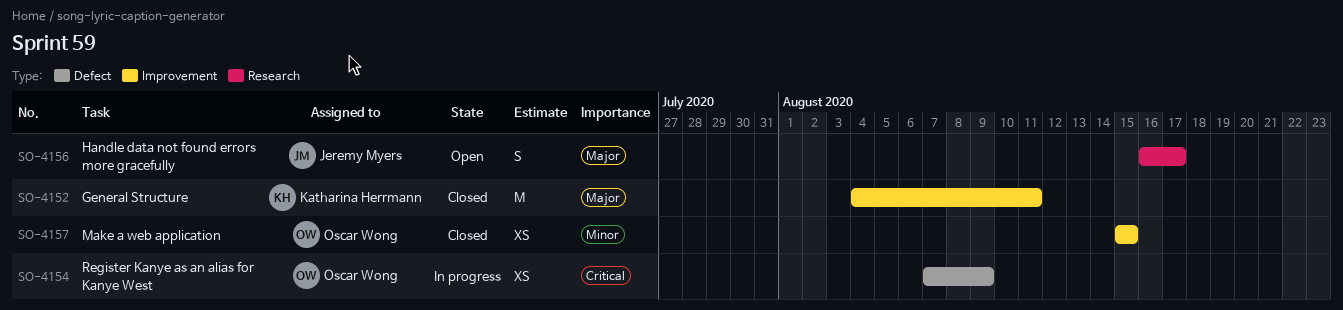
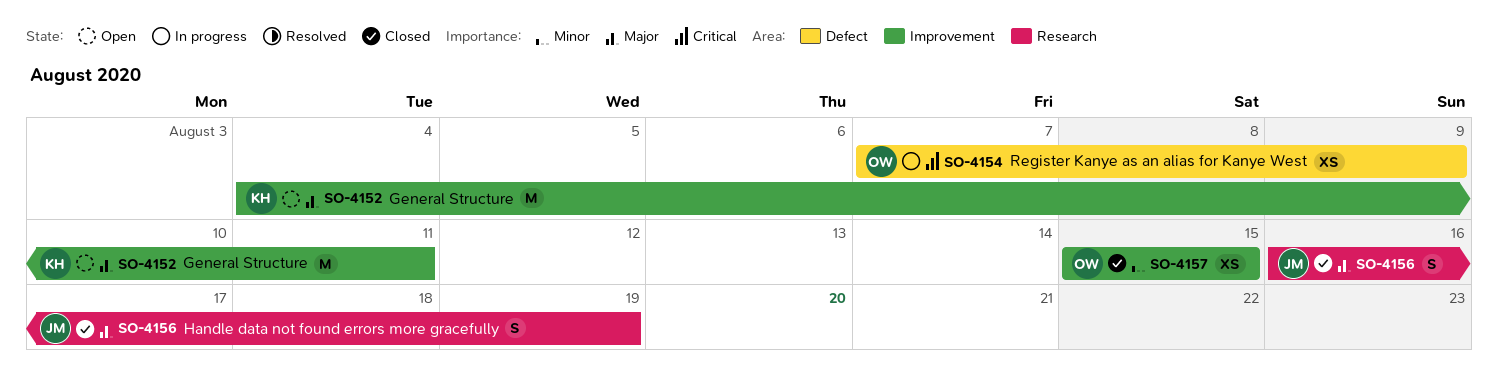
SO-4152, status: Closed -> Open
SO-4156, status: Open -> Closed
SO-4156, due: Aug 17 -> Aug 19

